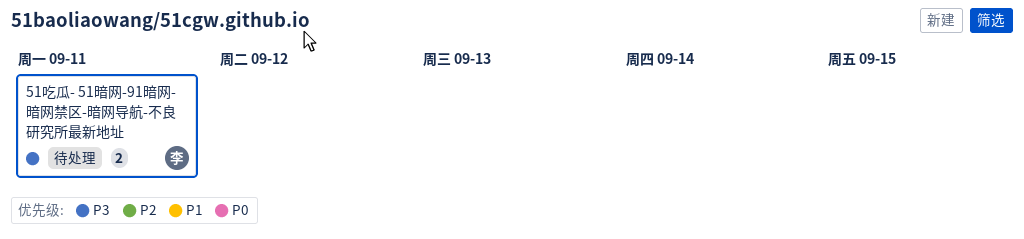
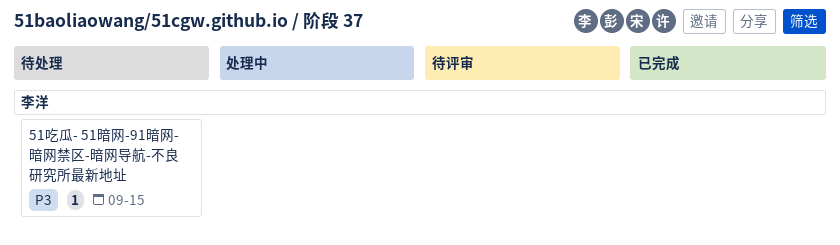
51吃瓜- 51暗网-91暗网-暗网禁区-暗网导航-不良研究所最新地址, estimate: 2 -> 1
51吃瓜- 51暗网-91暗网-暗网禁区-暗网导航-不良研究所最新地址, due: Sep 11 -> Sep 15

